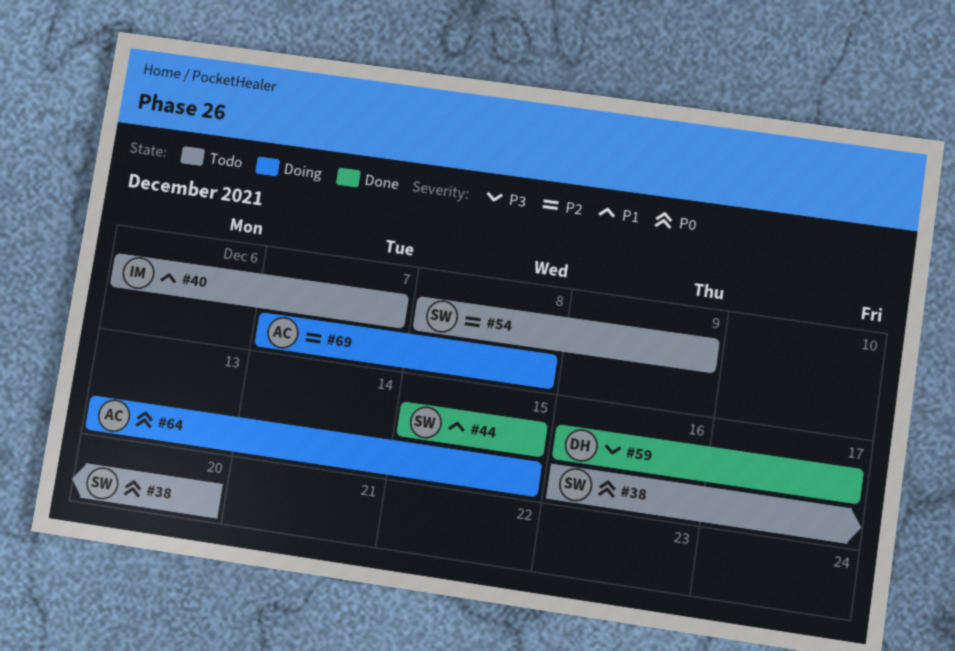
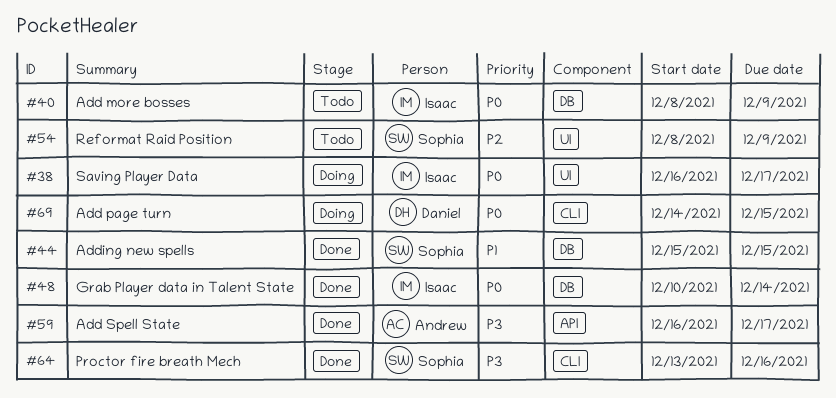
#38, status: Todo -> Doing
#38, owner: Sophia -> Isaac
#38, due: Dec 20 -> Dec 17
#40, priority: P1 -> P0
#40, start: Dec 6 -> Dec 8
#40, due: Dec 7 -> Dec 9
#48: none -> present
#59, owner: Daniel -> Andrew
#64, status: Doing -> Done
#64, owner: Andrew -> Sophia
#64, priority: P0 -> P3
#64, due: Dec 15 -> Dec 16
#69, owner: Andrew -> Daniel
#69, priority: P2 -> P0
#69, start: Dec 7 -> Dec 14
#69, due: Dec 8 -> Dec 15

